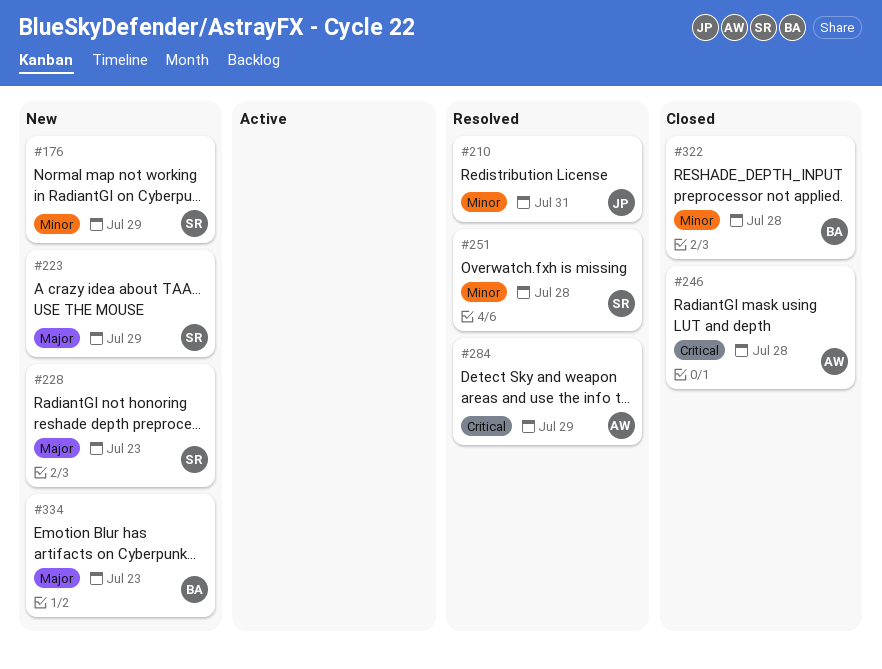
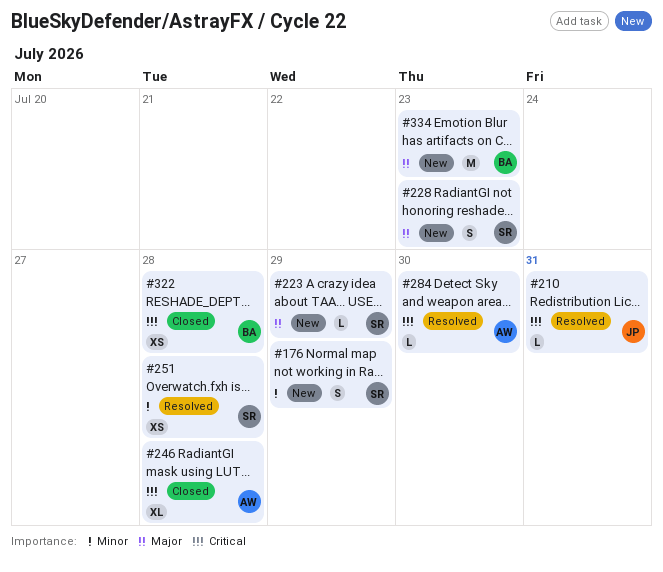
#210, priority: Minor -> Critical
#284, due: Jul 29 -> Jul 30
#322, priority: Minor -> Critical

